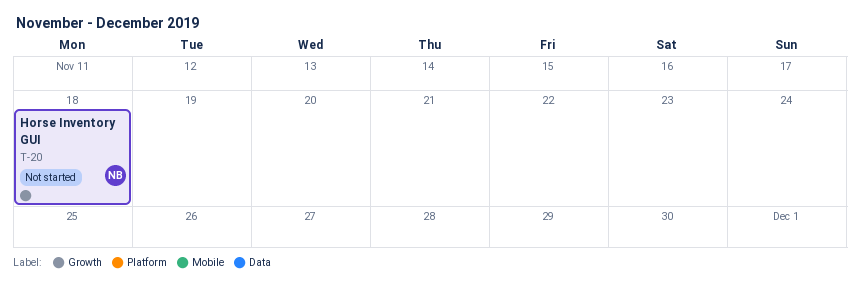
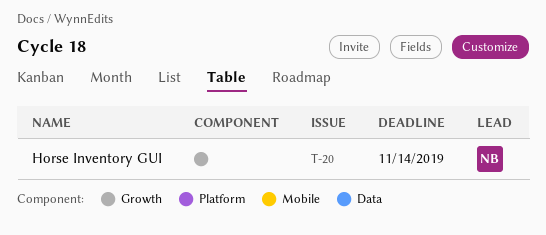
T-20, due: Nov 18 -> Nov 14

